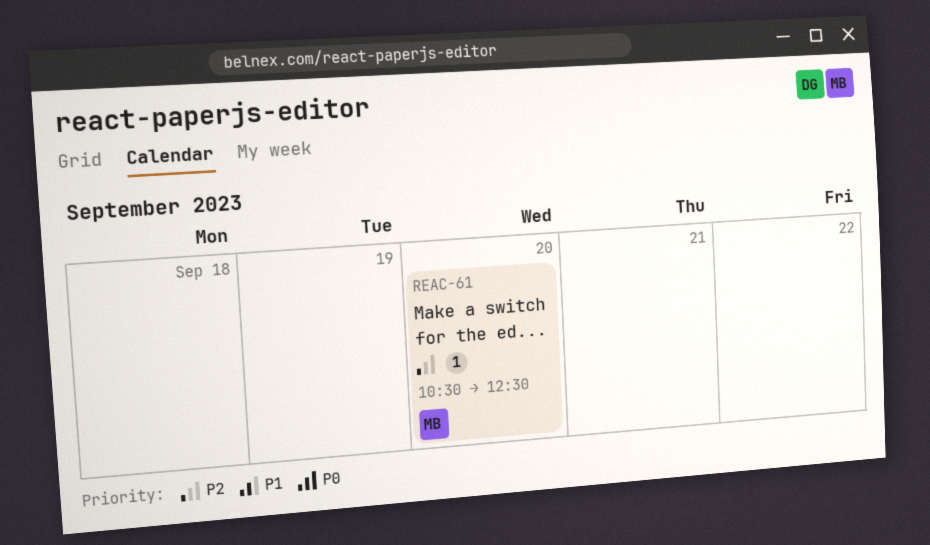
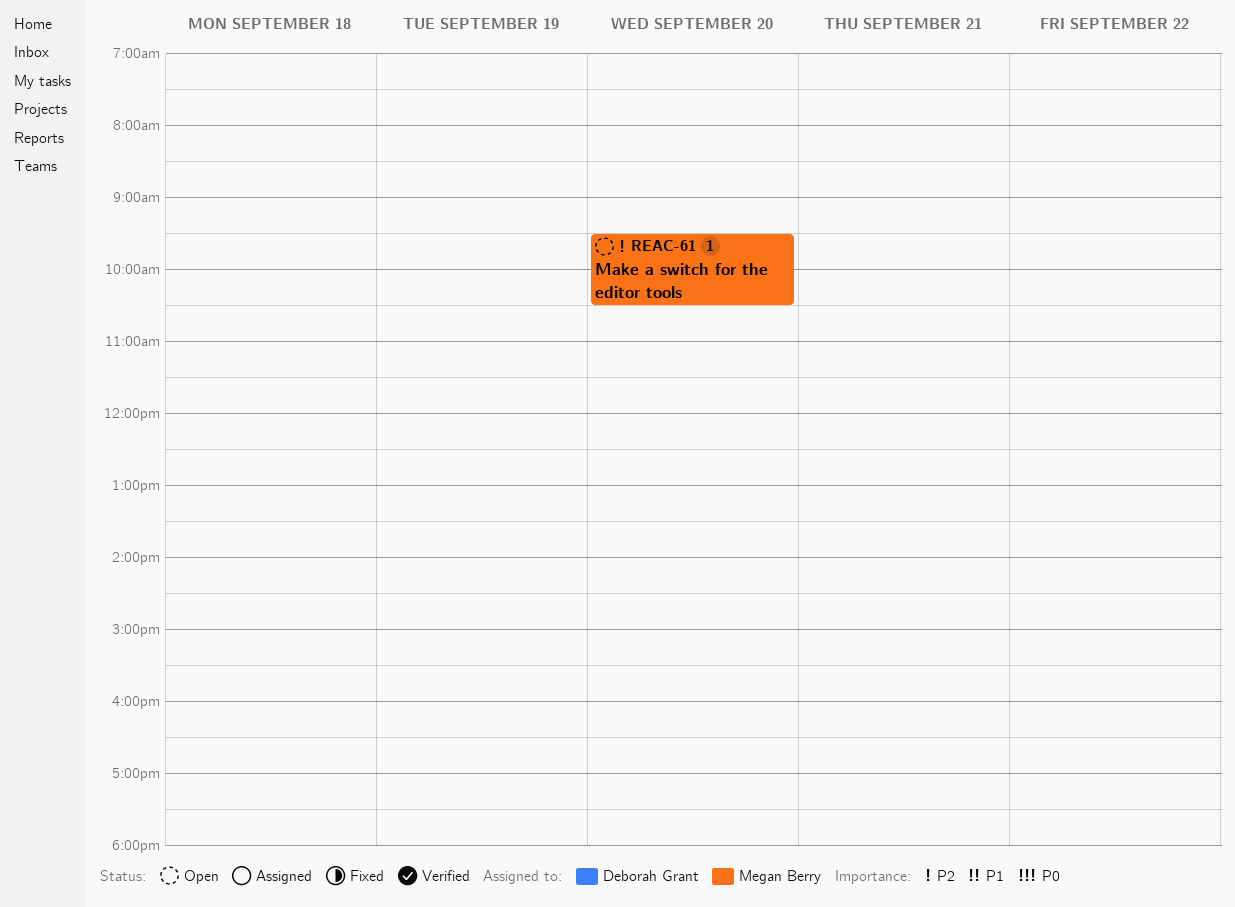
REAC-61, begins: 10:30 -> 09:30
REAC-61, ends: 12:30 -> 10:30

